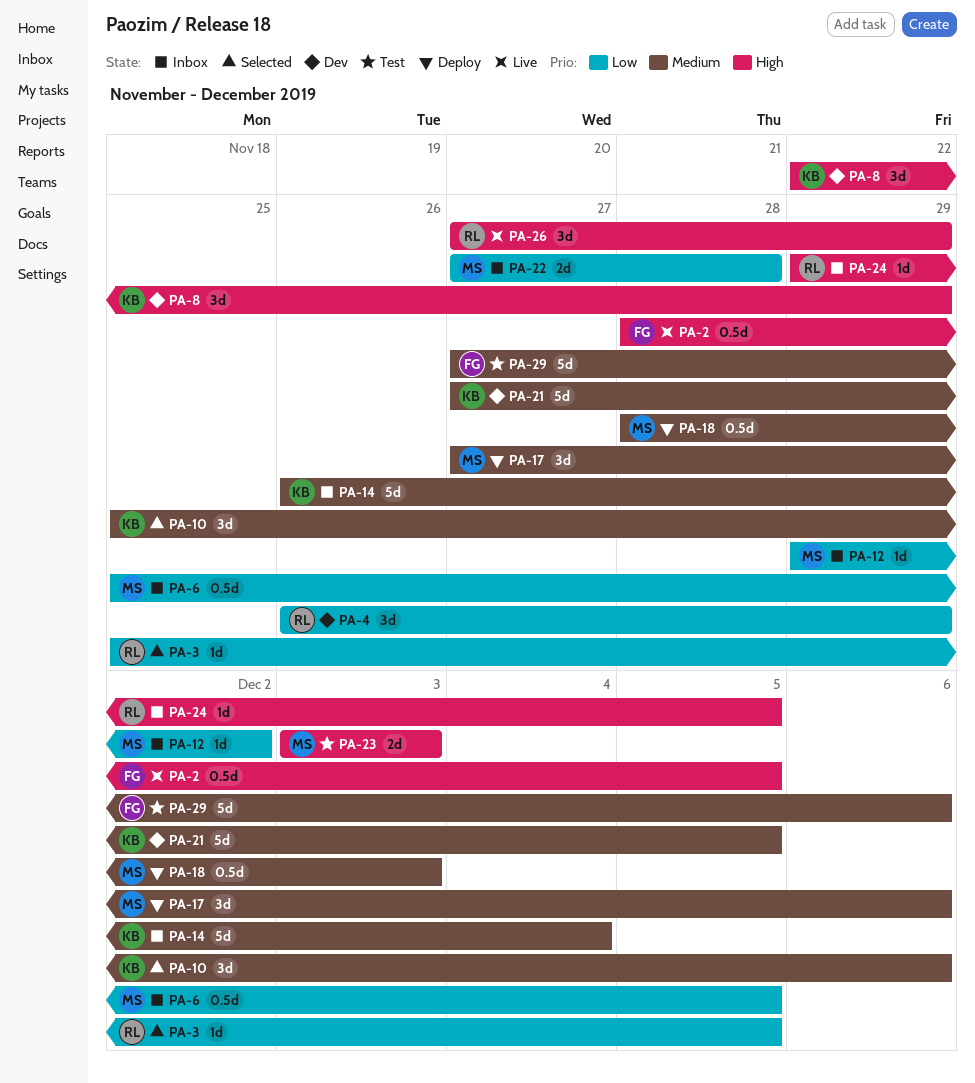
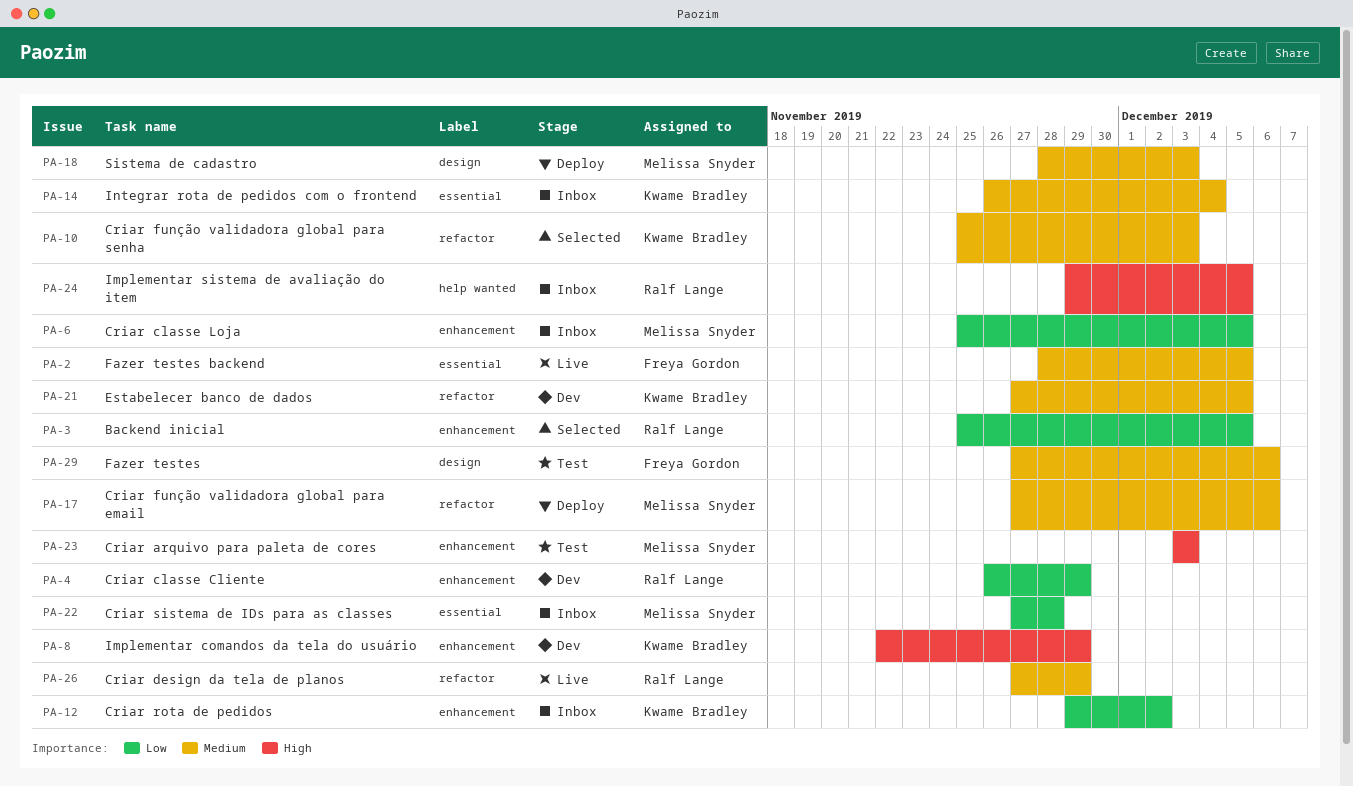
PA-2, priority: High -> Medium
PA-10, due: Dec 6 -> Dec 3
PA-12, owner: Melissa Snyder -> Kwame Bradley
PA-26, priority: High -> Medium

